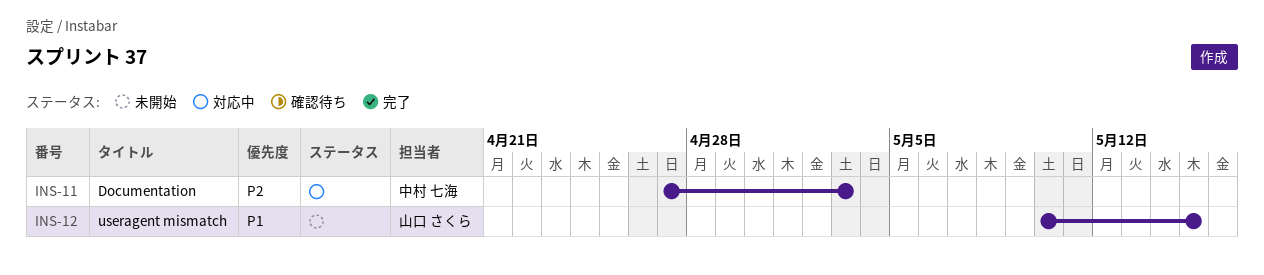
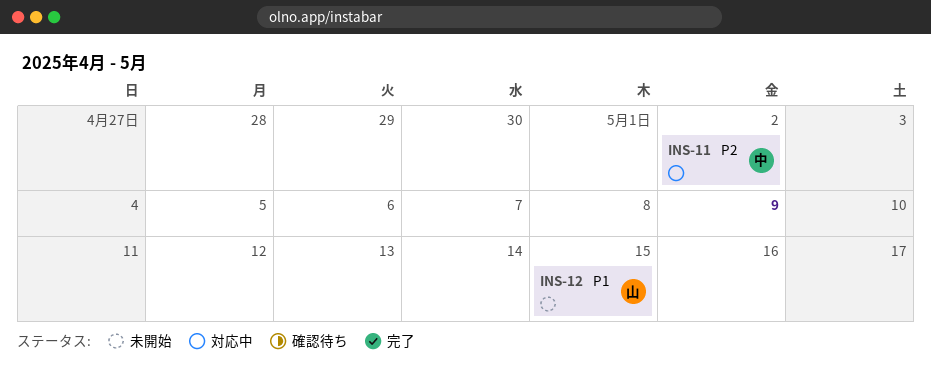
INS-11, due: May 3 -> May 2

